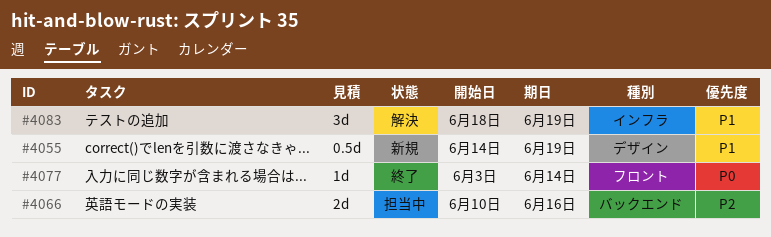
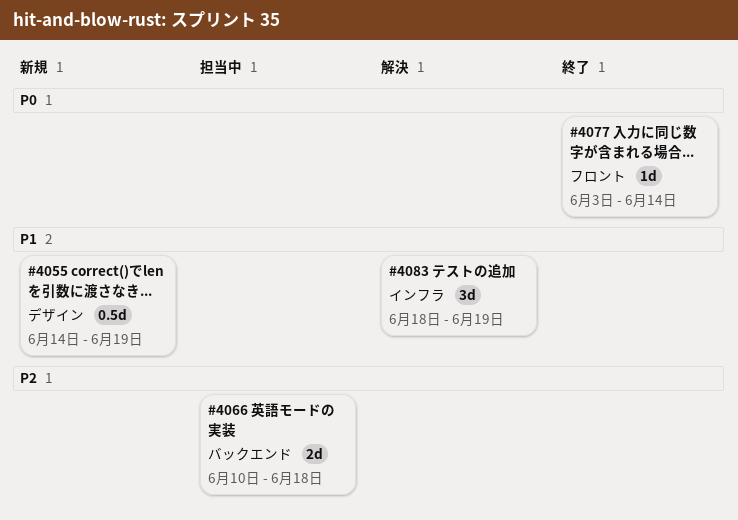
#4066, due: Jun 16 -> Jun 18

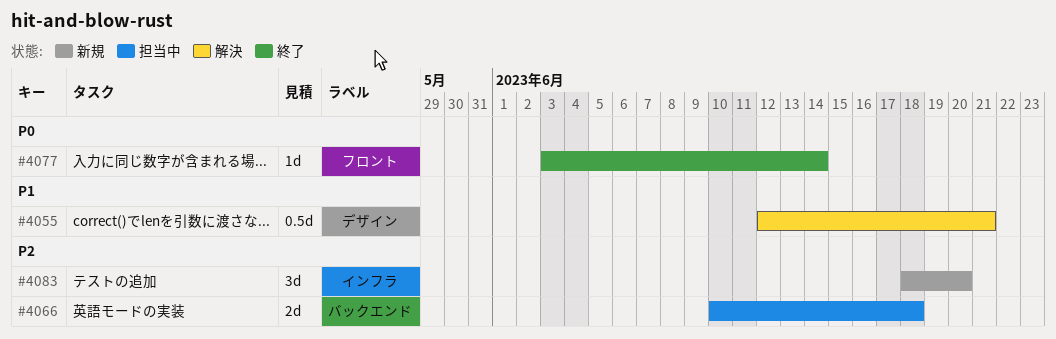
#4055, status: 新規 -> 解決
#4055, start: Jun 14 -> Jun 12
#4055, due: Jun 19 -> Jun 21
#4083, status: 解決 -> 新規
#4083, priority: P1 -> P2
#4083, due: Jun 19 -> Jun 20

